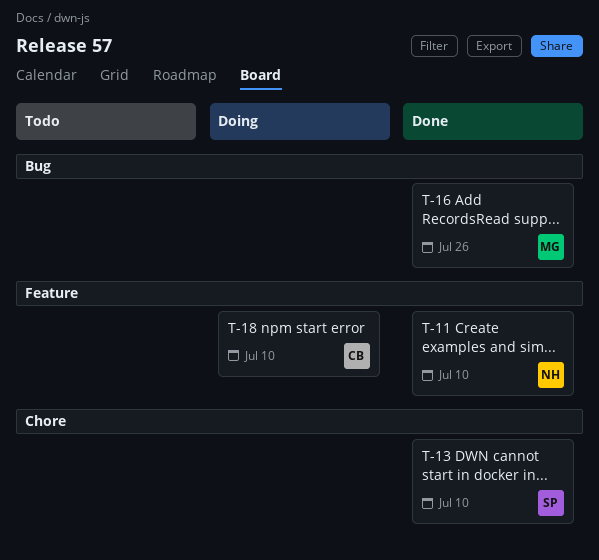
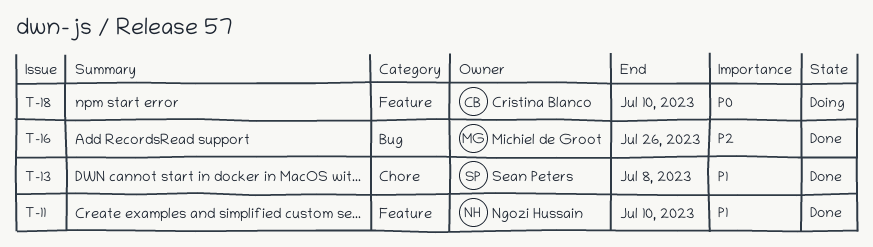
T-13, due: Jul 10 -> Jul 8

